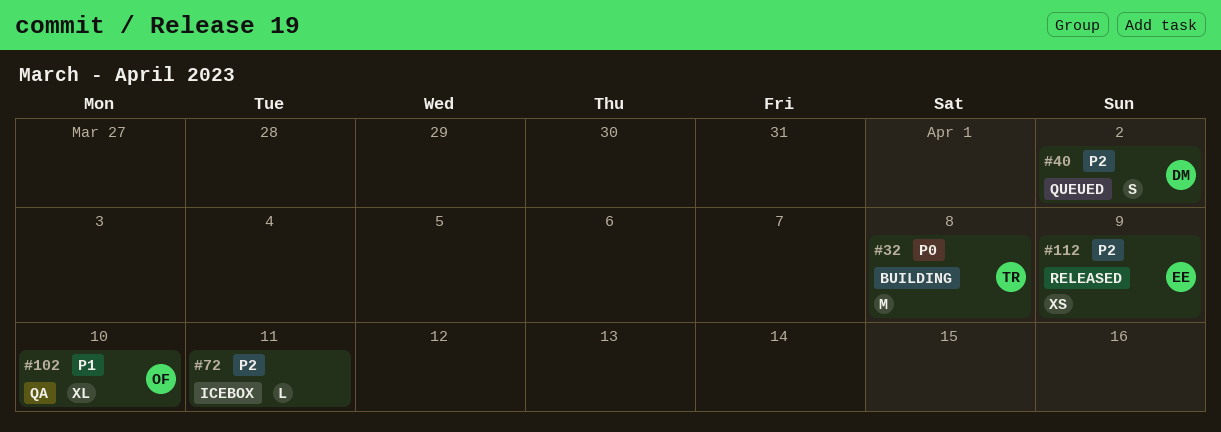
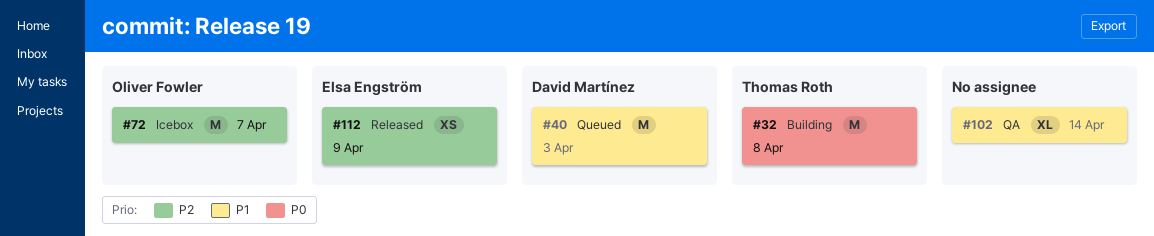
#40, priority: P2 -> P1
#40, estimate: S -> M
#40, due: Apr 2 -> Apr 3
#72, owner: none -> Oliver Fowler
#72, estimate: L -> M
#72, due: Apr 11 -> Apr 7
#102, owner: Oliver Fowler -> none
#102, due: Apr 10 -> Apr 14

